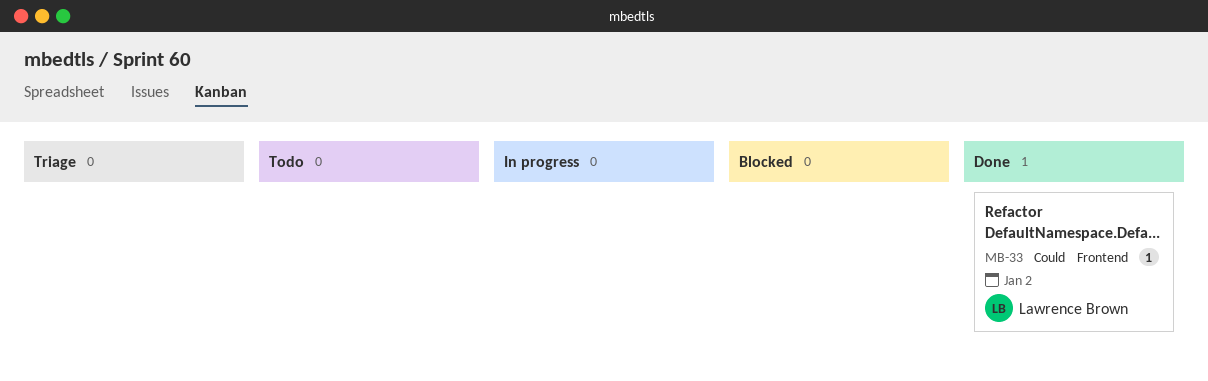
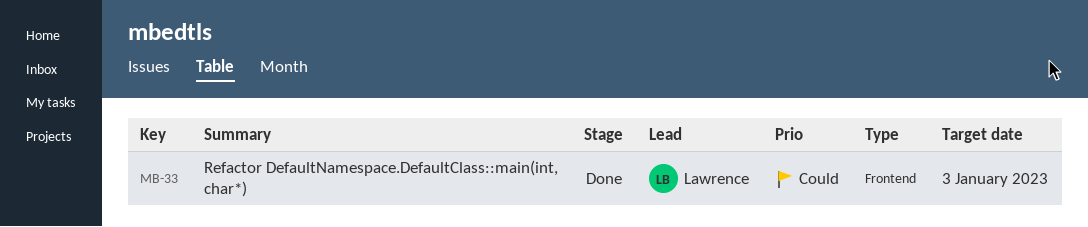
MB-33, due: Jan 2 -> Jan 3

